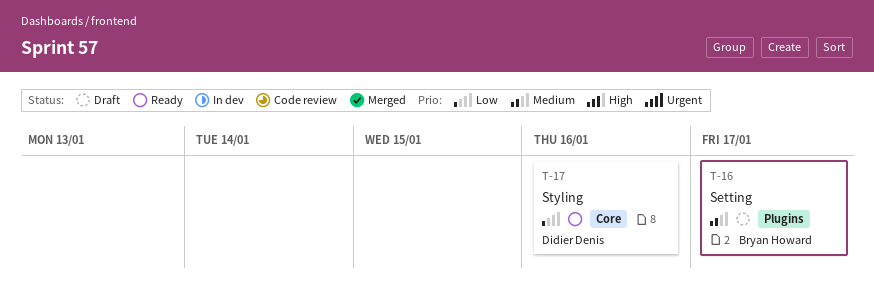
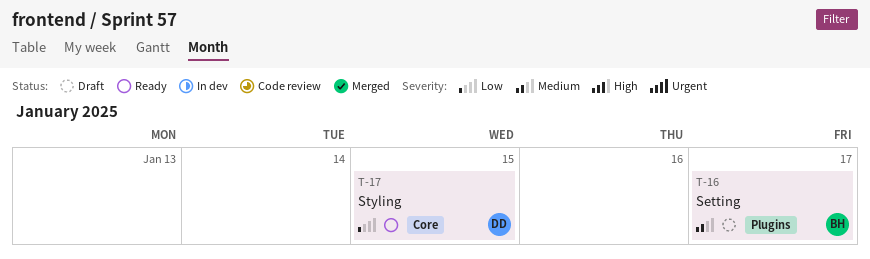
T-17, due: Jan 16 -> Jan 15

